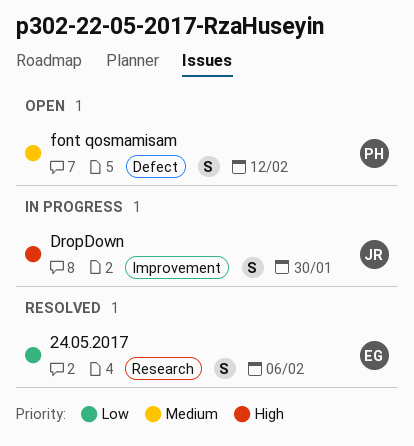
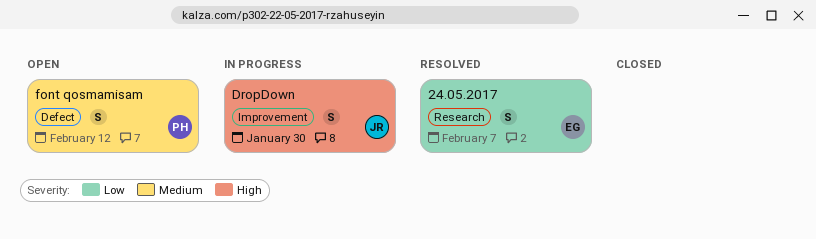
24.05.2017, due: Feb 6 -> Feb 7

